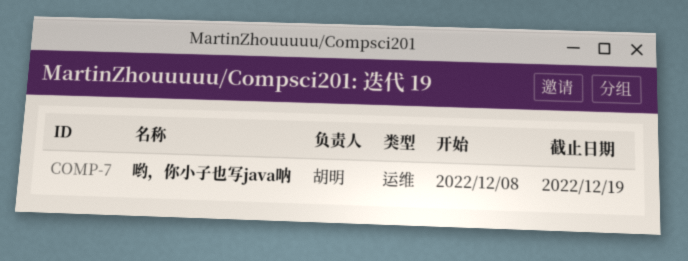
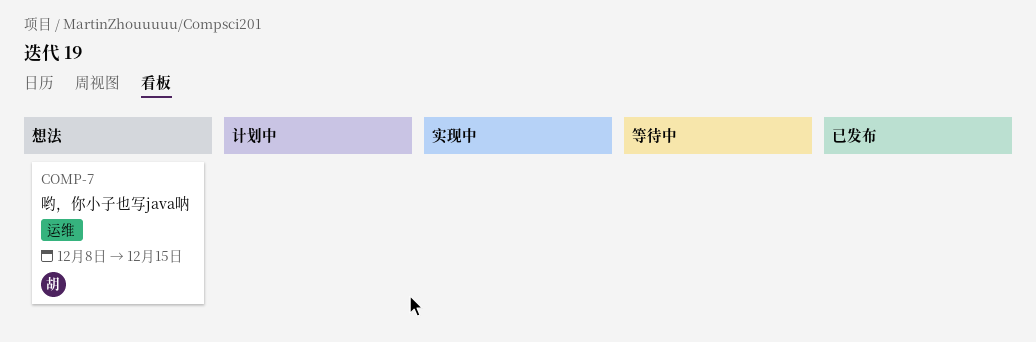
COMP-7, due: Dec 19 -> Dec 15

